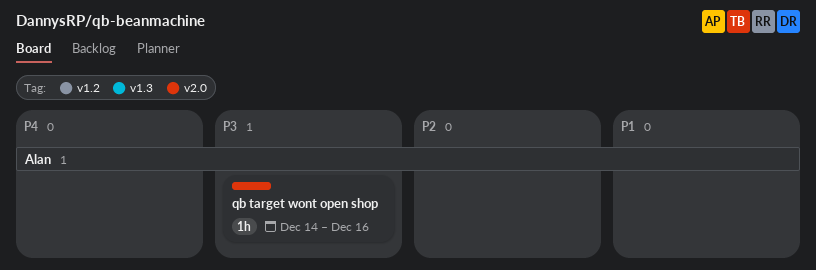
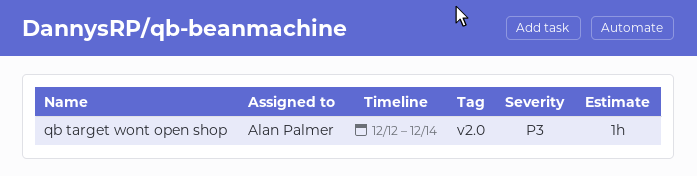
qb target wont open shop, start: Dec 14 -> Dec 12
qb target wont open shop, due: Dec 16 -> Dec 14

